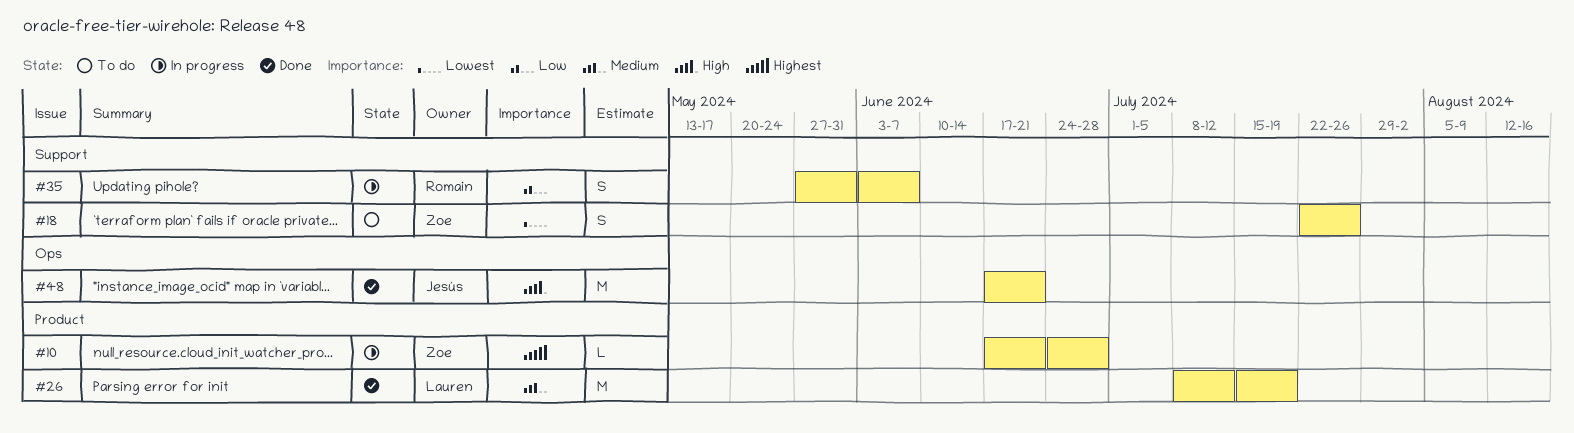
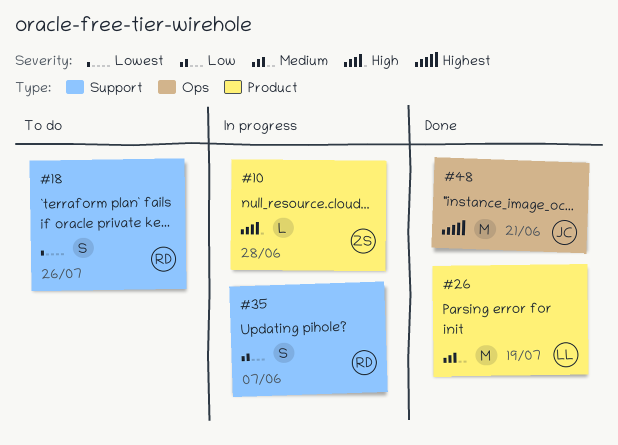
#10, priority: Highest -> High
#18, owner: Zoe -> Romain
#48, priority: High -> Highest

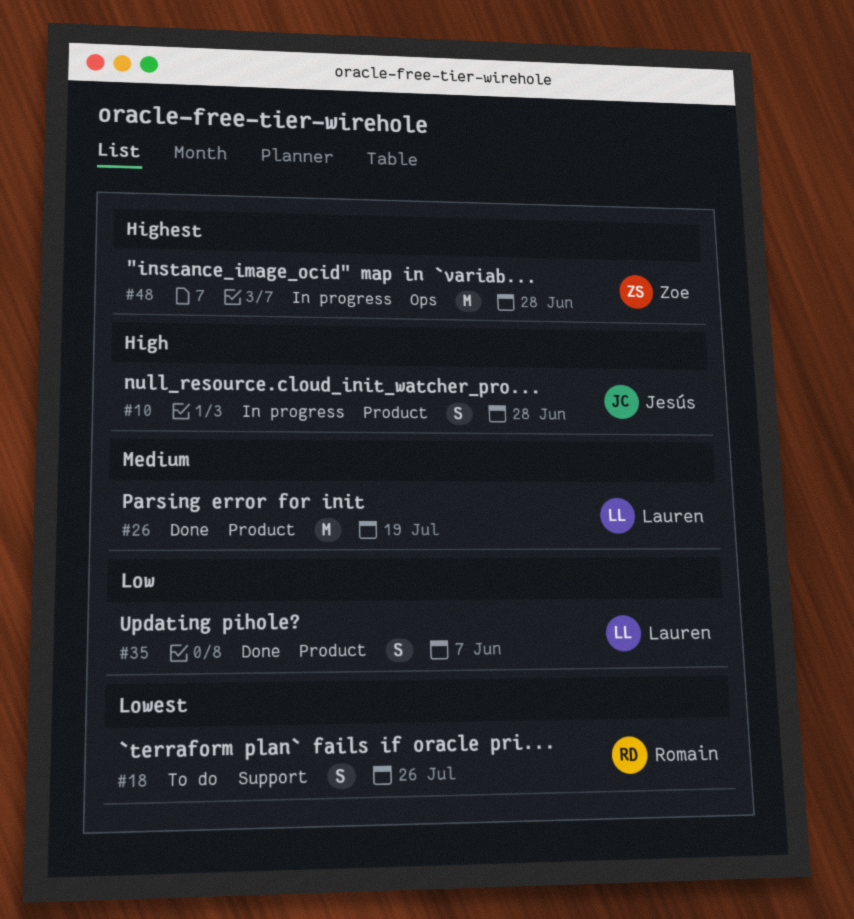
#10, owner: Zoe -> Jesús
#10, estimate: L -> S
#35, status: In progress -> Done
#35, owner: Romain -> Lauren
#35, label: Support -> Product
#48, status: Done -> In progress
#48, owner: Jesús -> Zoe
#48, due: Jun 21 -> Jun 28

